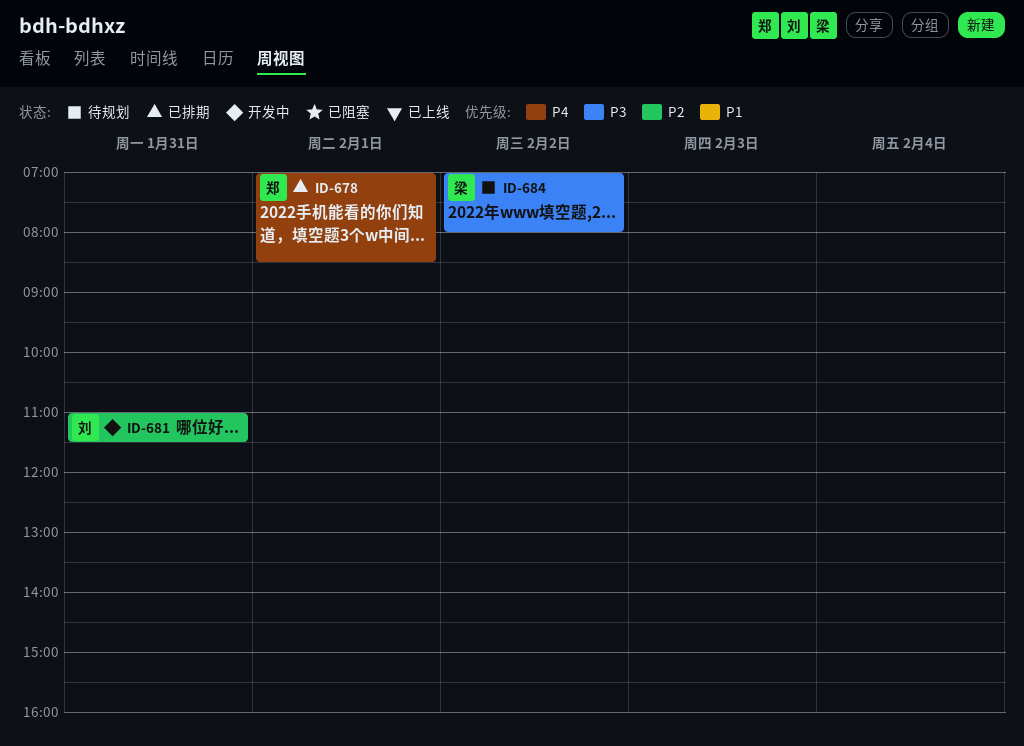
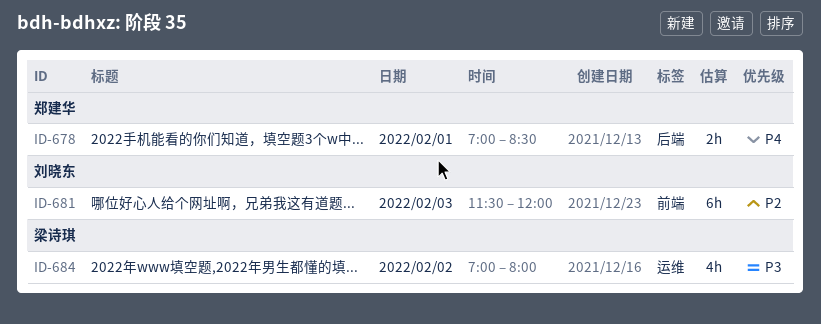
ID-681, day: Jan 31 -> Feb 3
ID-681, begins: 11:00 -> 11:30
ID-681, ends: 11:30 -> 12:00

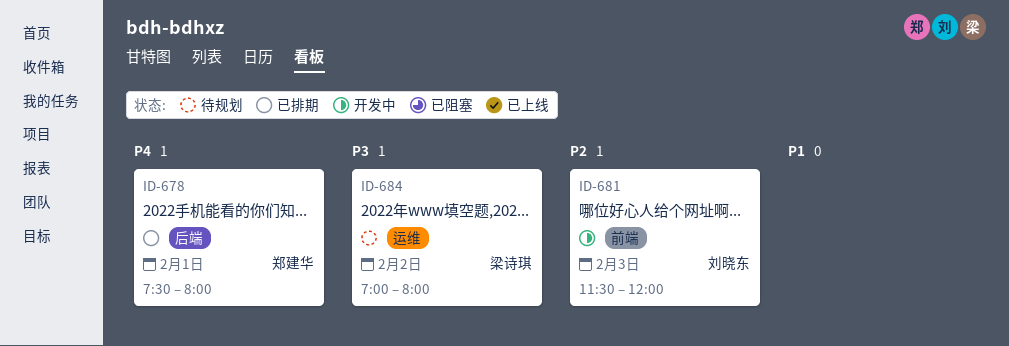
ID-678, begins: 07:00 -> 07:30
ID-678, ends: 08:30 -> 08:00

